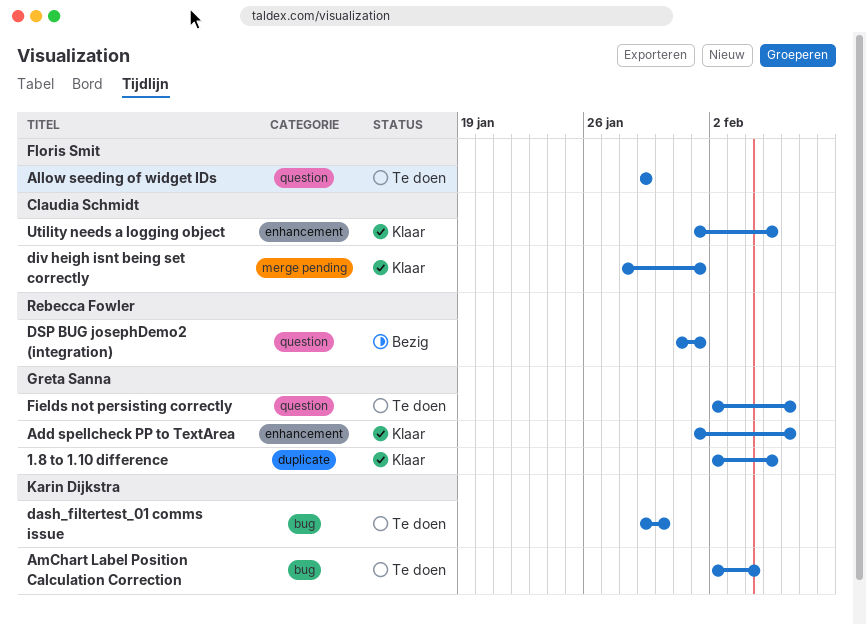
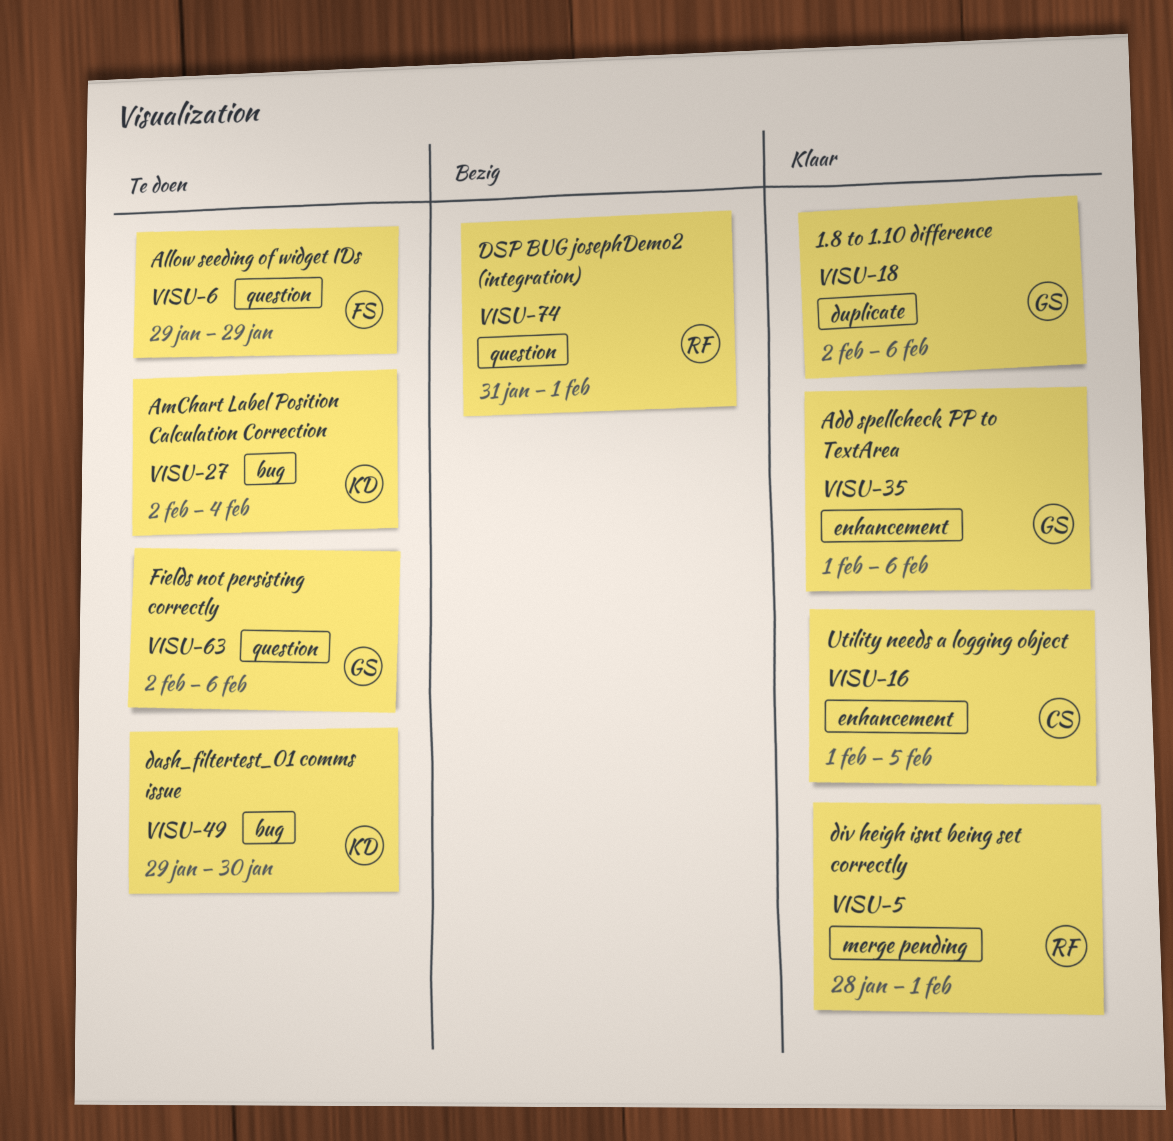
1.8 to 1.10 difference, due: Feb 5 -> Feb 6
div heigh isnt being set correctly, owner: Claudia Schmidt -> Rebecca Fowler

